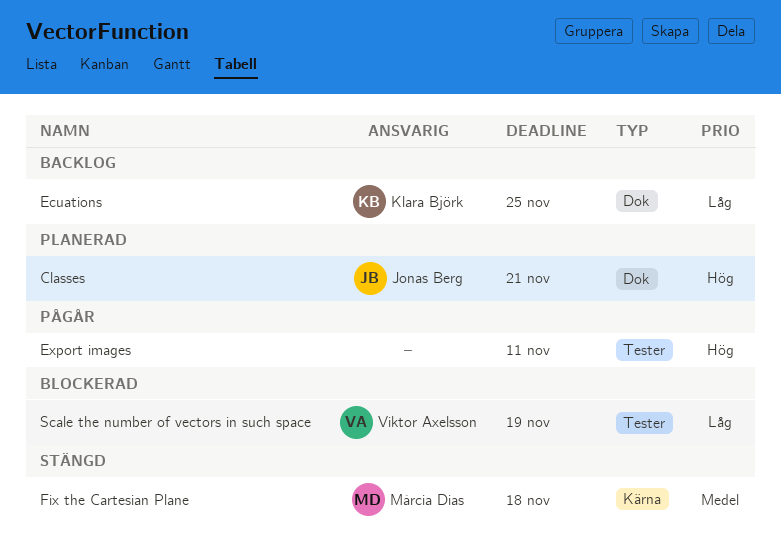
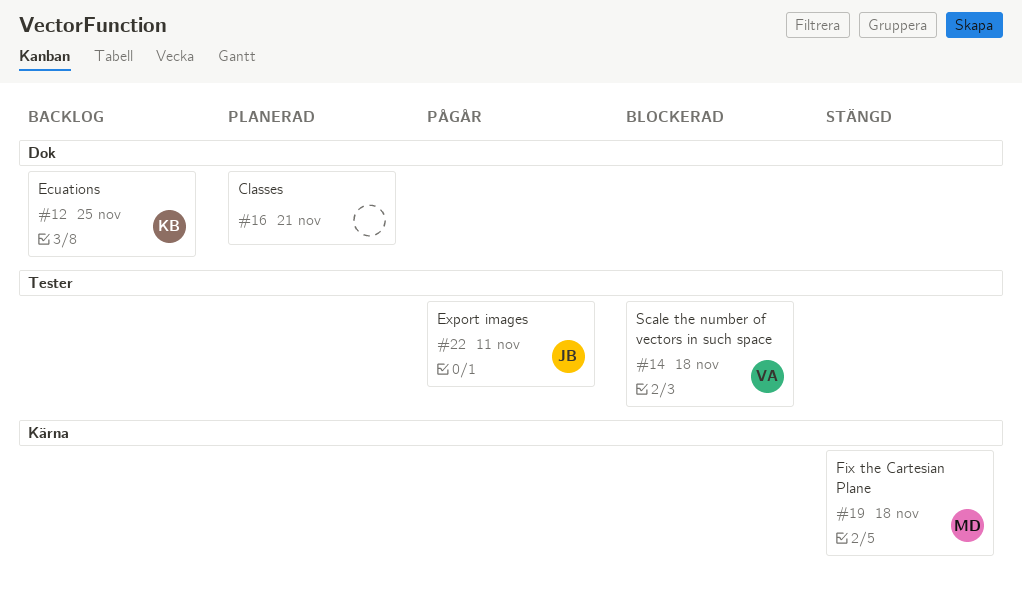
Classes, owner: Jonas Berg -> none
Export images, owner: none -> Jonas Berg
Scale the number of vectors in such space, due: Nov 19 -> Nov 18

